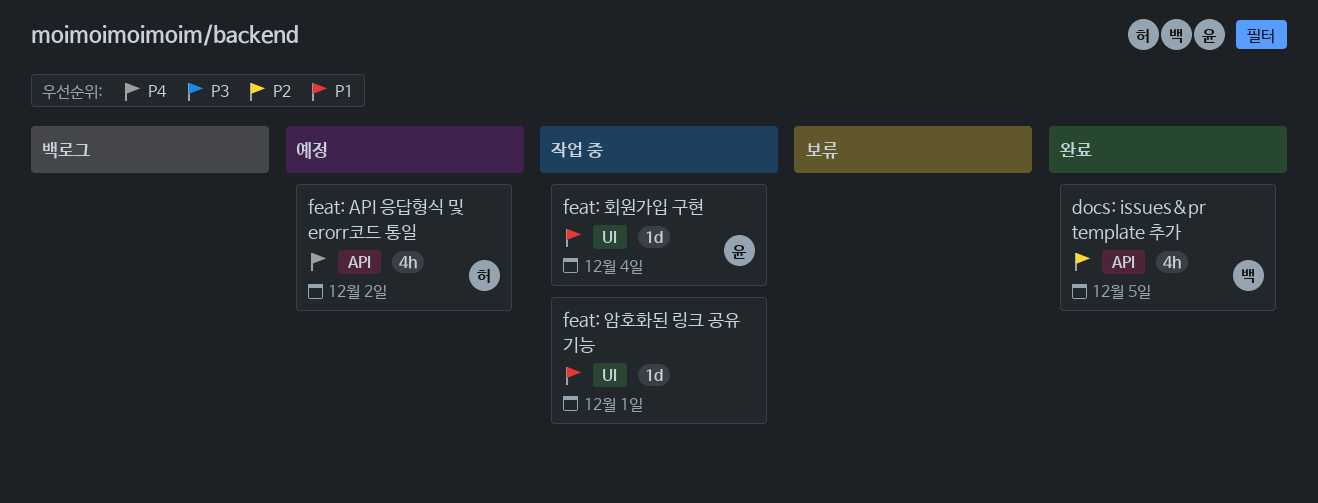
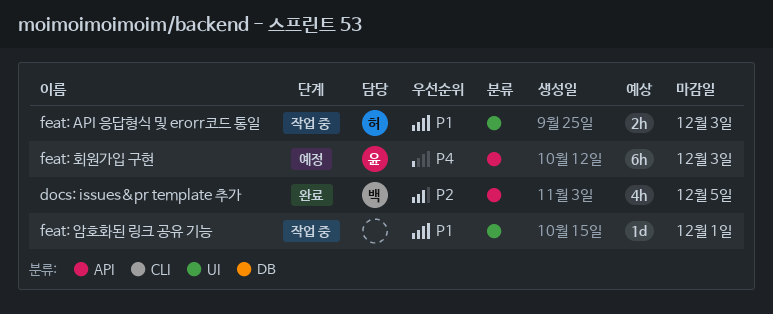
feat: API 응답형식 및 erorr코드 통일, status: 예정 -> 작업 중
feat: API 응답형식 및 erorr코드 통일, priority: P4 -> P1
feat: API 응답형식 및 erorr코드 통일, label: API -> UI
feat: API 응답형식 및 erorr코드 통일, estimate: 4h -> 2h
feat: API 응답형식 및 erorr코드 통일, due: Dec 2 -> Dec 3
feat: 회원가입 구현, status: 작업 중 -> 예정
feat: 회원가입 구현, priority: P1 -> P4
feat: 회원가입 구현, label: UI -> API
feat: 회원가입 구현, estimate: 1d -> 6h
feat: 회원가입 구현, due: Dec 4 -> Dec 3

